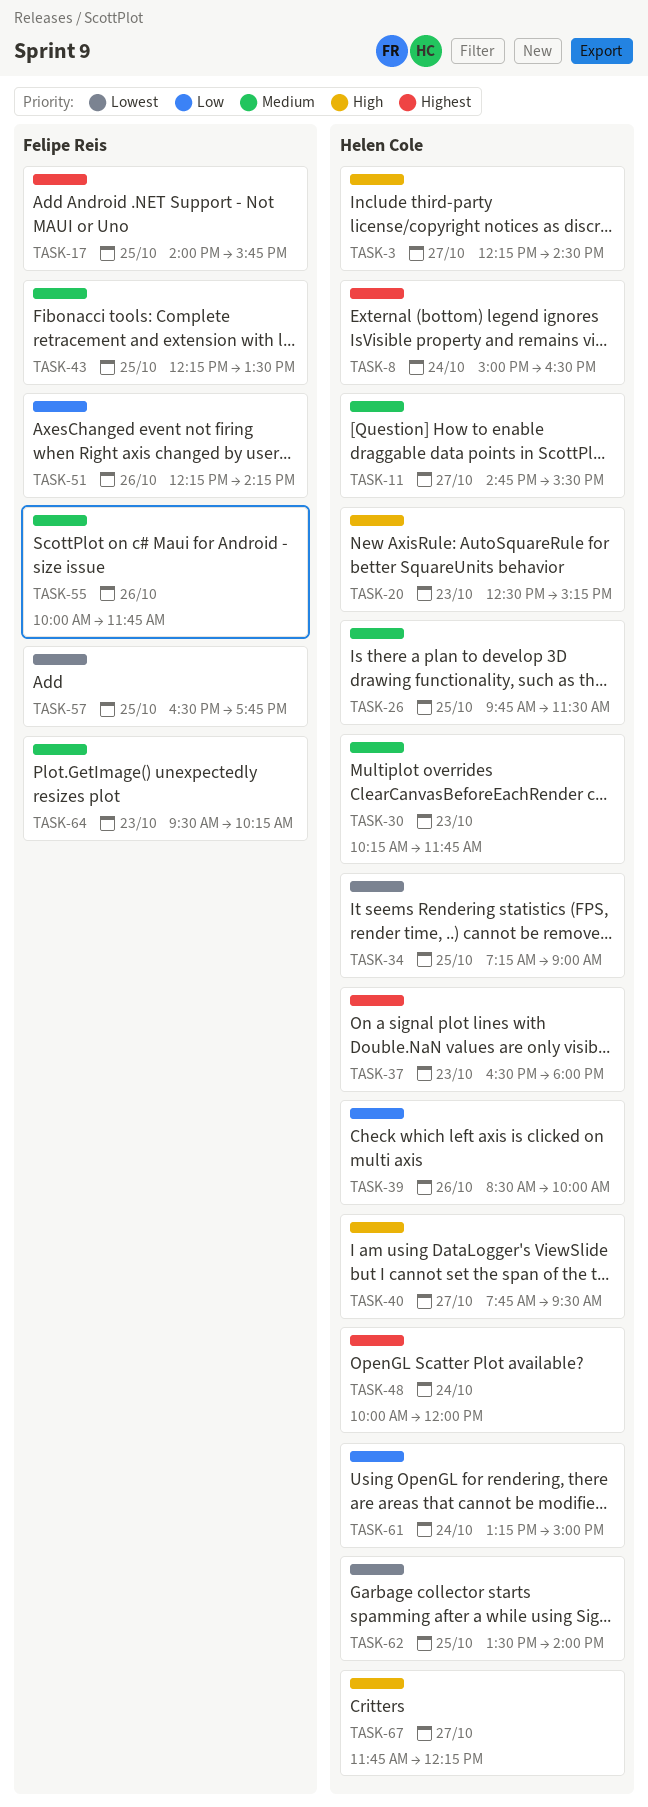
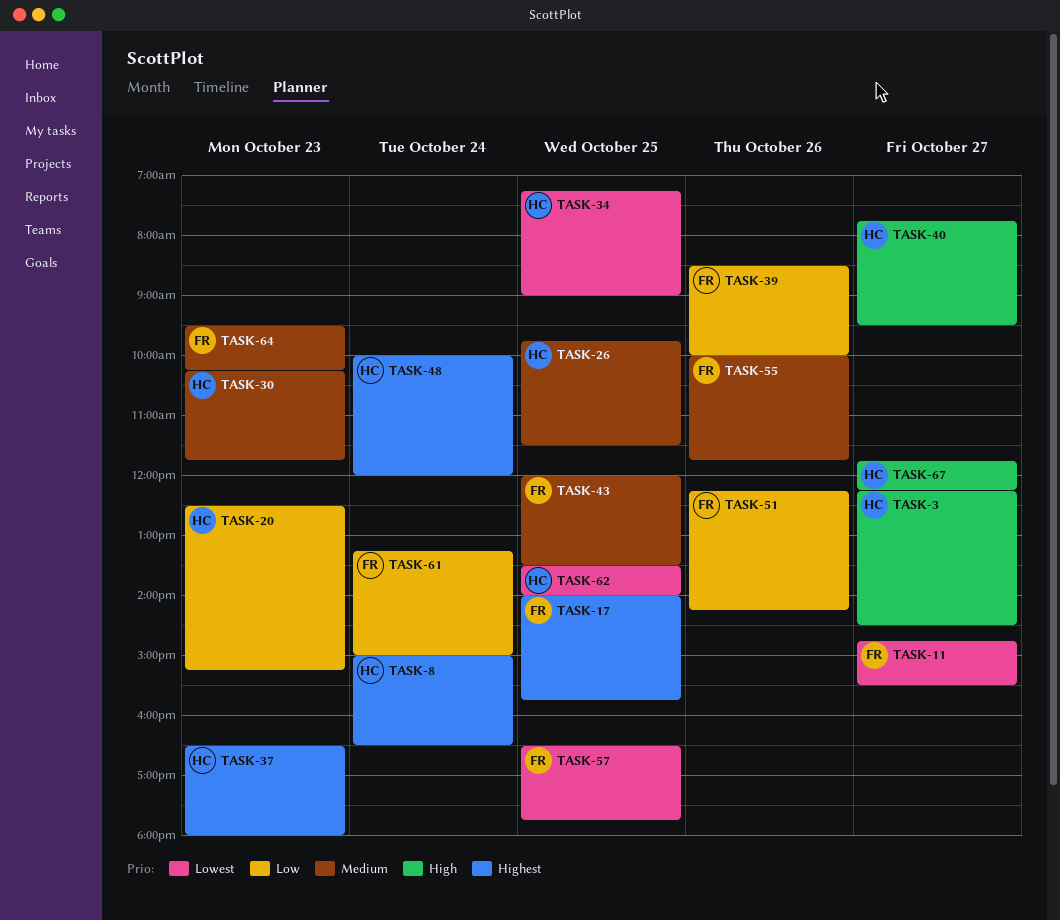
TASK-11, owner: Helen Cole -> Felipe Reis
TASK-11, priority: Medium -> Lowest
TASK-20, priority: High -> Low
TASK-39, owner: Helen Cole -> Felipe Reis
TASK-43, begins: 12:15 -> 12:00
TASK-61, owner: Helen Cole -> Felipe Reis

